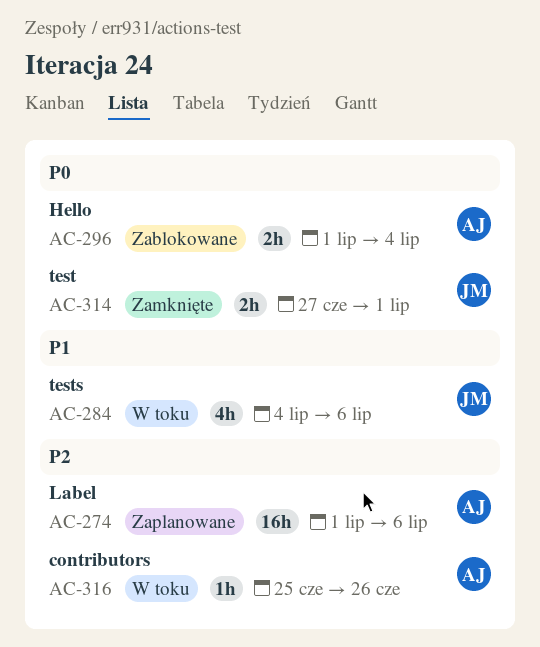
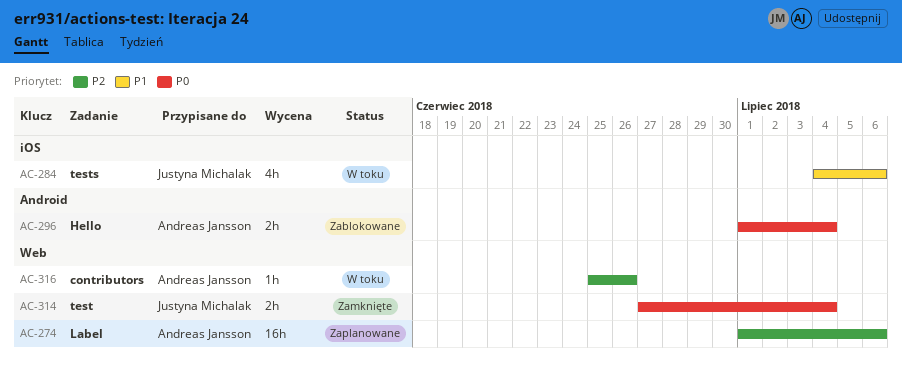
AC-314, due: Jul 1 -> Jul 4

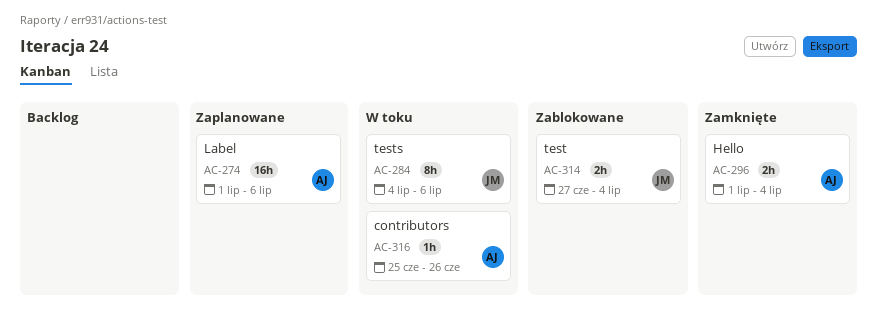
AC-284, estimate: 4h -> 8h
AC-296, status: Zablokowane -> Zamknięte
AC-314, status: Zamknięte -> Zablokowane

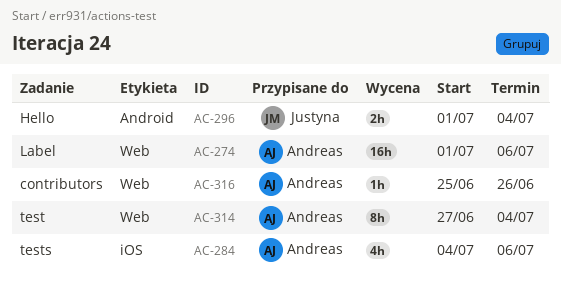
AC-284, owner: Justyna -> Andreas
AC-284, estimate: 8h -> 4h
AC-296, owner: Andreas -> Justyna
AC-314, owner: Justyna -> Andreas
AC-314, estimate: 2h -> 8h

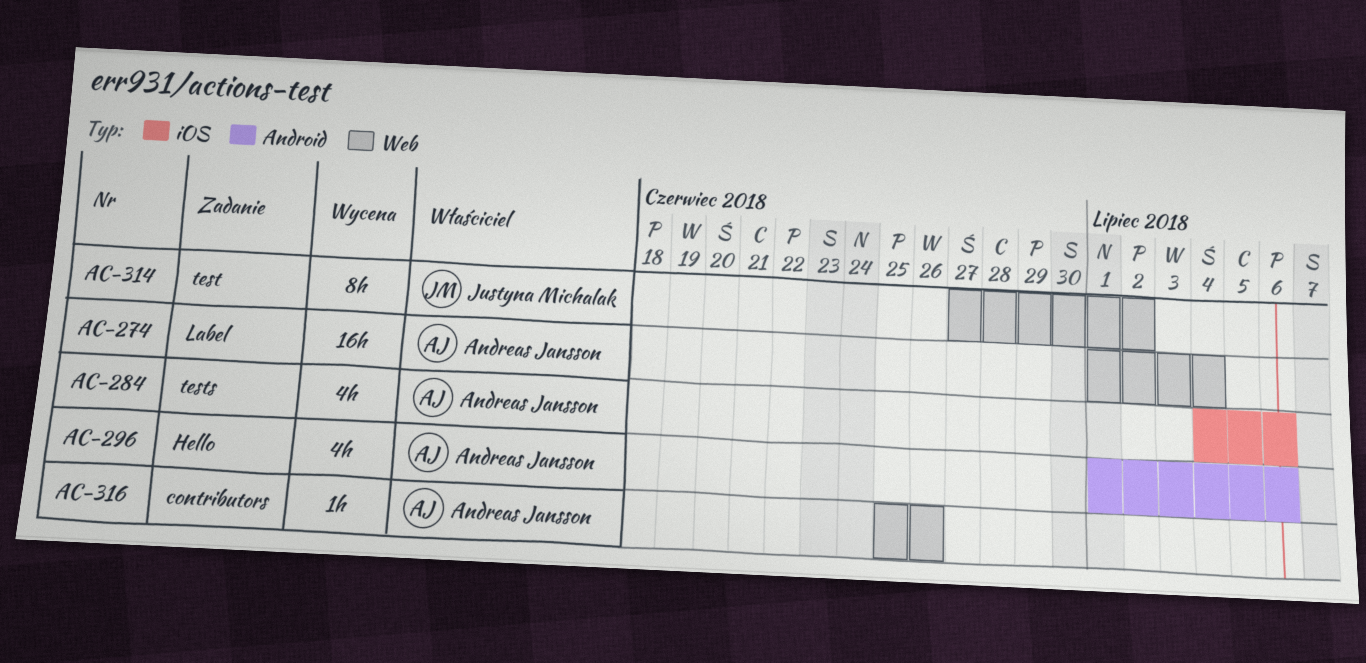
AC-274, due: Jul 6 -> Jul 4
AC-296, owner: Justyna Michalak -> Andreas Jansson
AC-296, estimate: 2h -> 4h
AC-296, due: Jul 4 -> Jul 6
AC-314, owner: Andreas Jansson -> Justyna Michalak
AC-314, due: Jul 4 -> Jul 2

